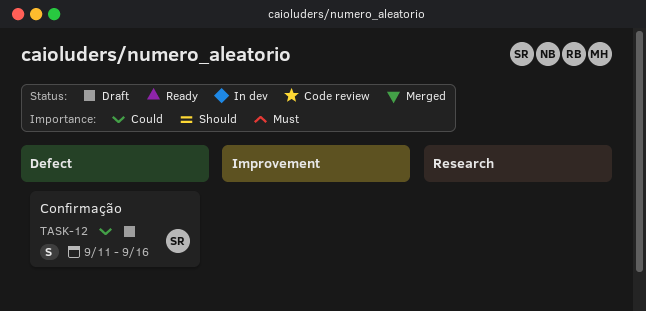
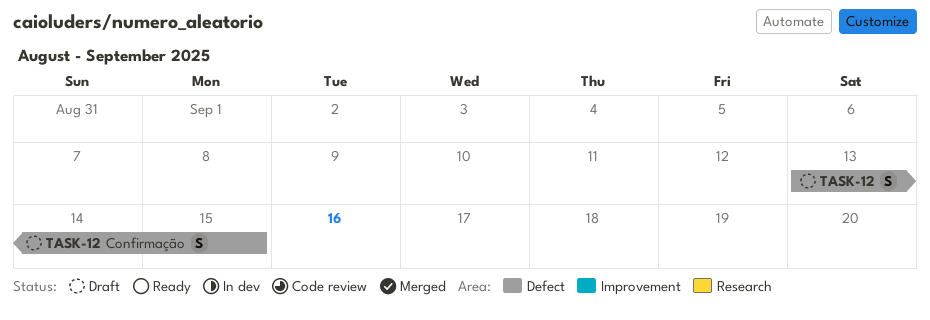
TASK-12, start: Sep 11 -> Sep 13
TASK-12, due: Sep 16 -> Sep 15

